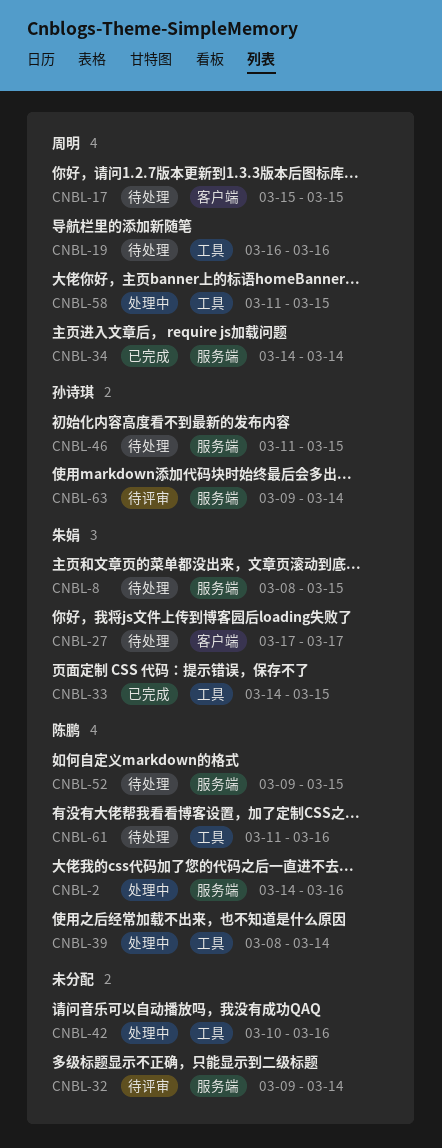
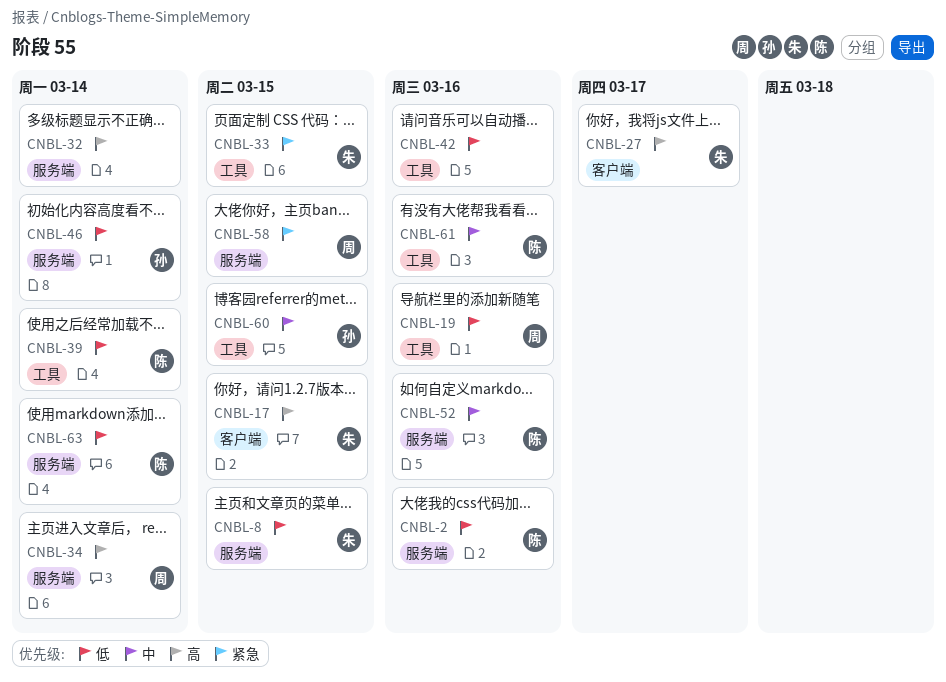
CNBL-17, owner: 周明 -> 朱娟
CNBL-46, due: Mar 15 -> Mar 14
CNBL-52, due: Mar 15 -> Mar 16
CNBL-58, label: 工具 -> 服务端
CNBL-60: none -> present
CNBL-63, owner: 孙诗琪 -> 陈鹏

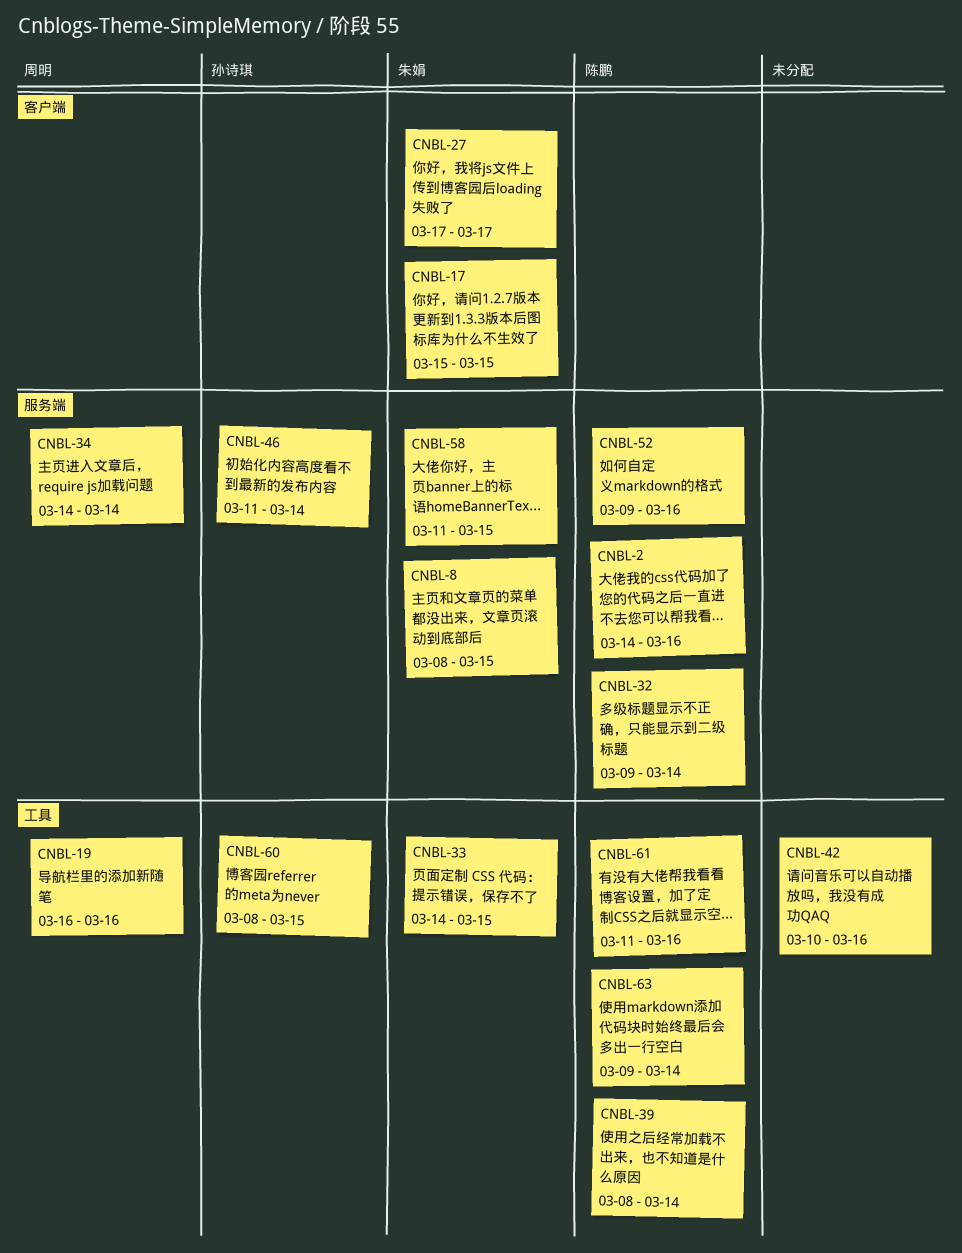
CNBL-32, owner: none -> 陈鹏
CNBL-58, owner: 周明 -> 朱娟
CNBL-63, label: 服务端 -> 工具

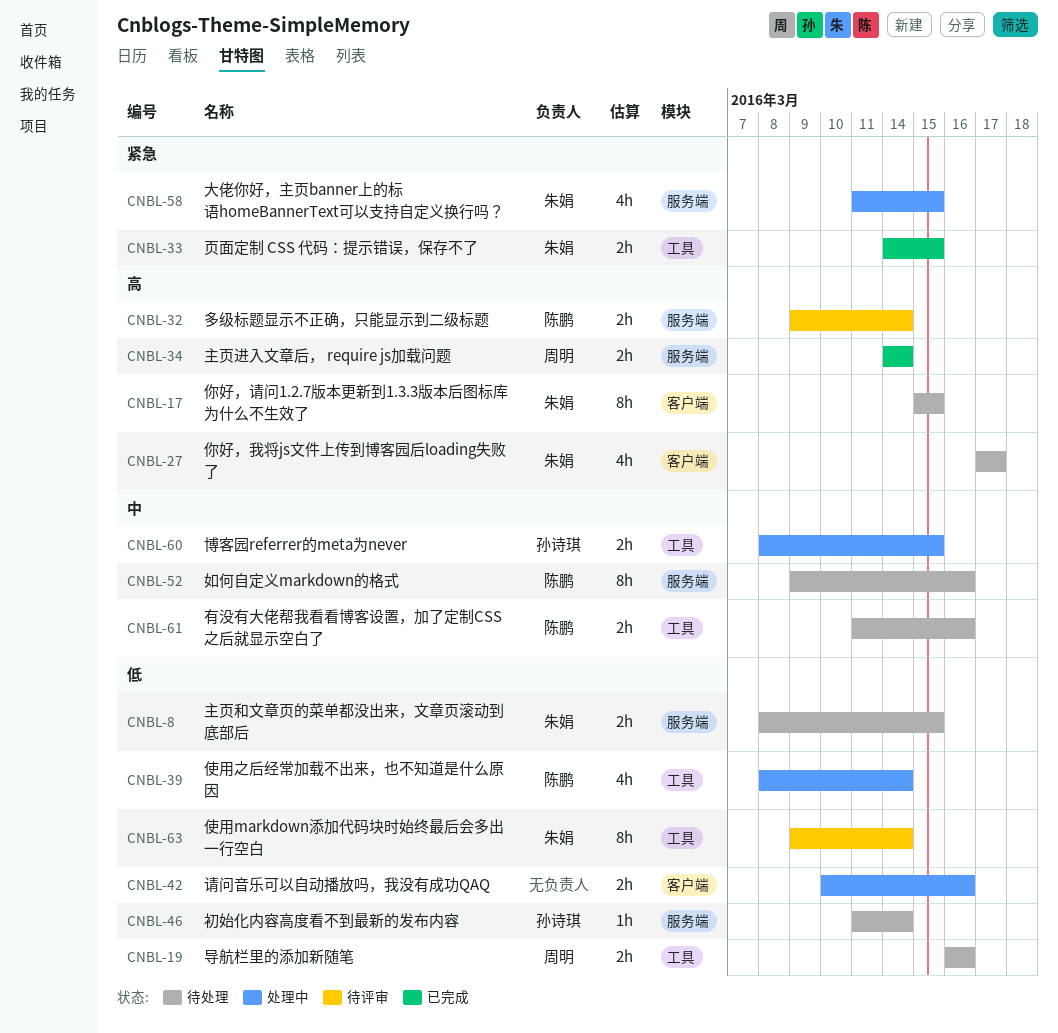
CNBL-2: present -> none
CNBL-42, label: 工具 -> 客户端
CNBL-63, owner: 陈鹏 -> 朱娟

